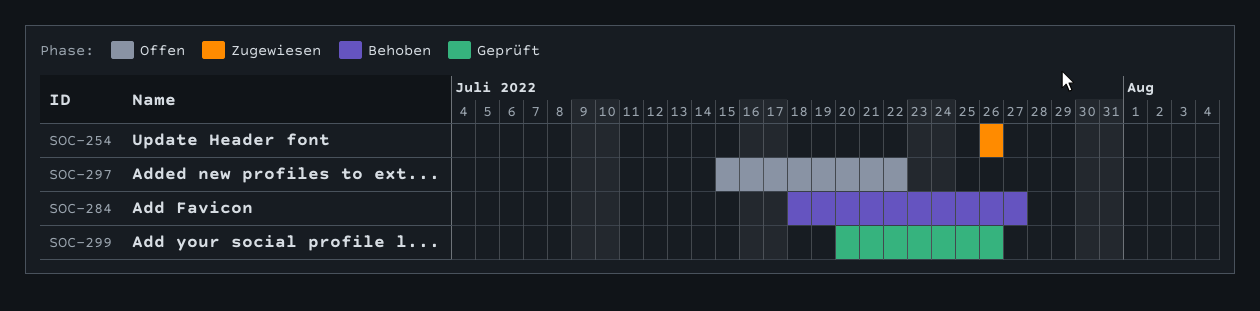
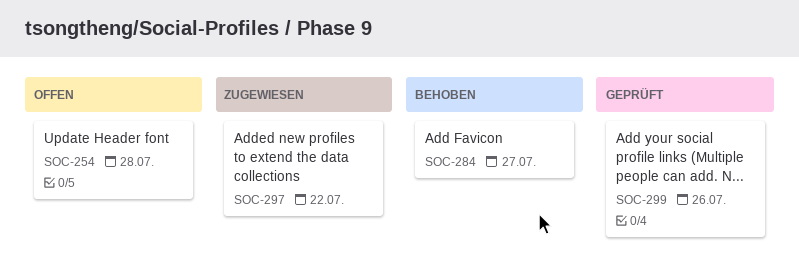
SOC-254, status: Zugewiesen -> Offen
SOC-254, due: Jul 26 -> Jul 28
SOC-297, status: Offen -> Zugewiesen

